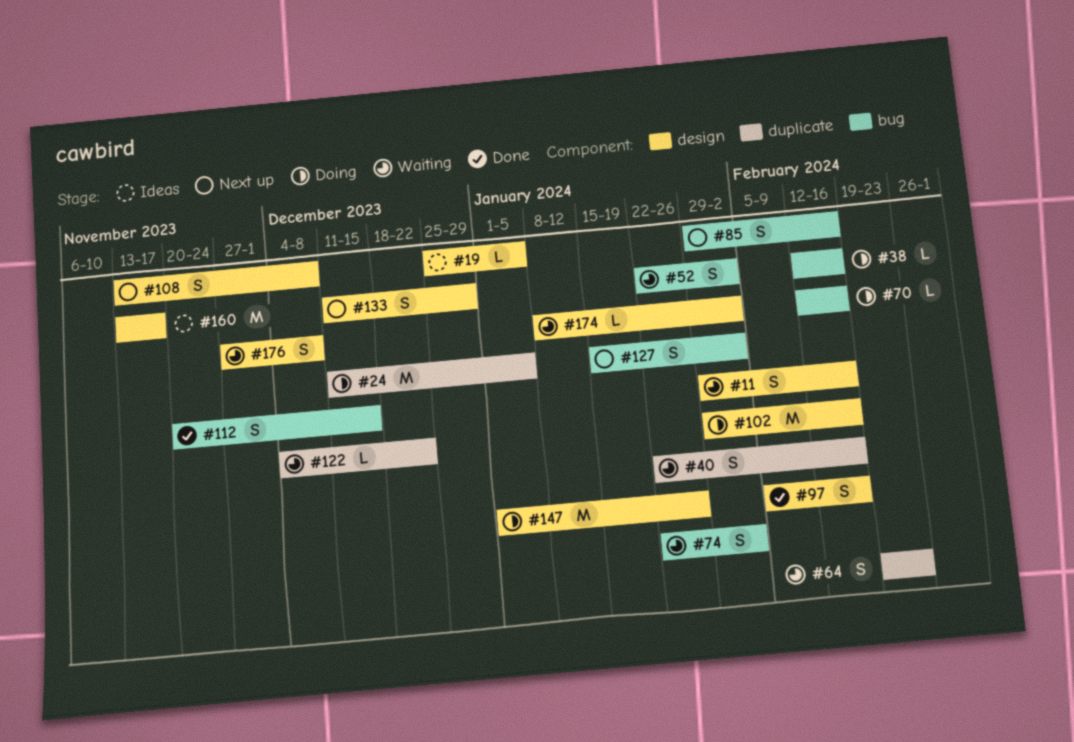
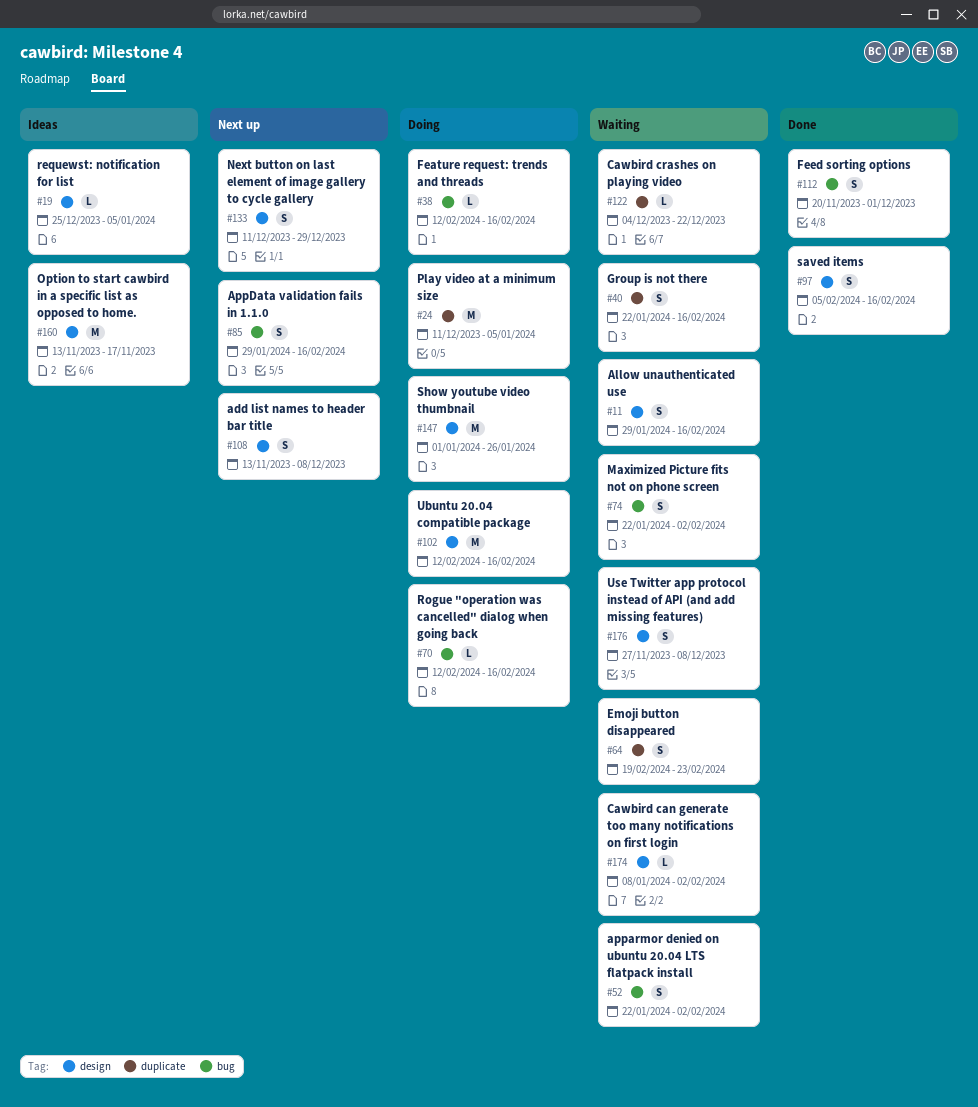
#102, start: Jan 29 -> Feb 12
#112, due: Dec 15 -> Dec 1
#127: present -> none

